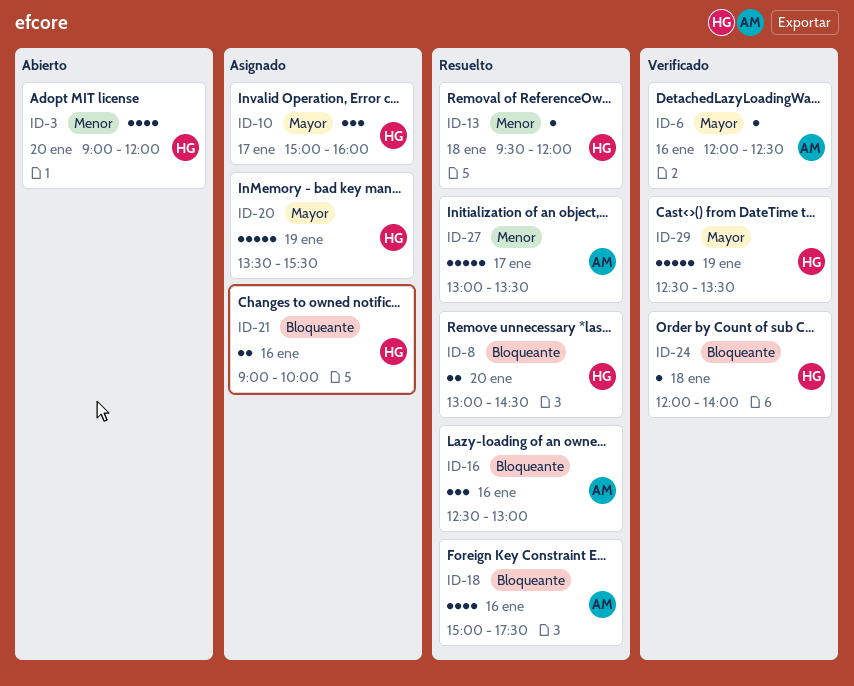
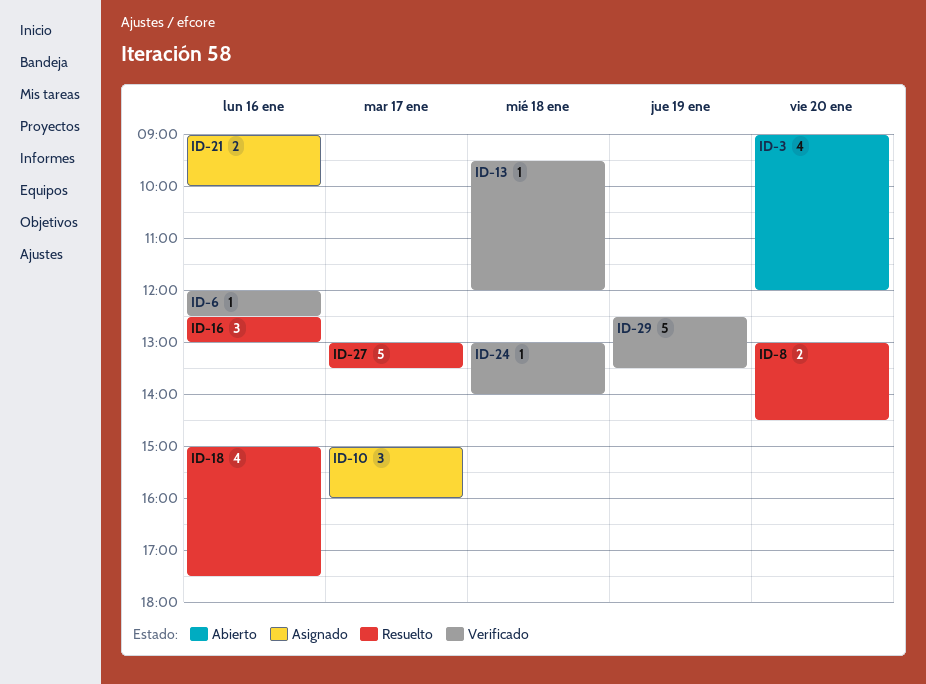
ID-13, status: Resuelto -> Verificado
ID-20: present -> none
ID-24, begins: 12:00 -> 13:00

